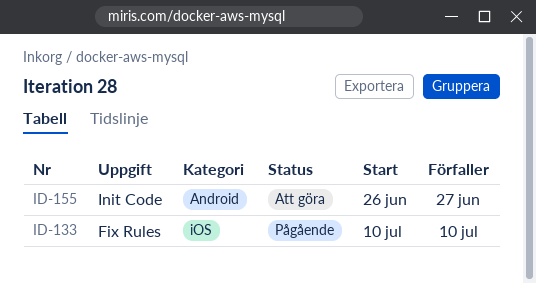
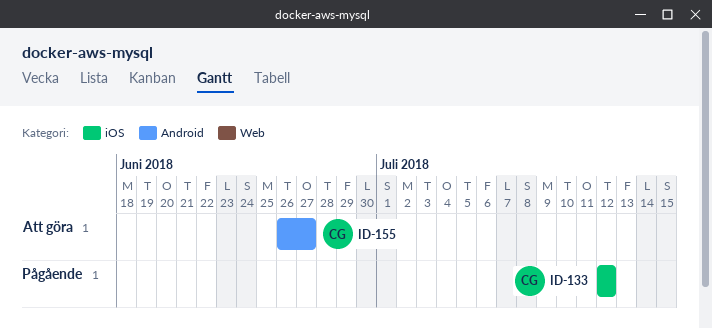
ID-133, start: Jul 10 -> Jul 12
ID-133, due: Jul 10 -> Jul 12

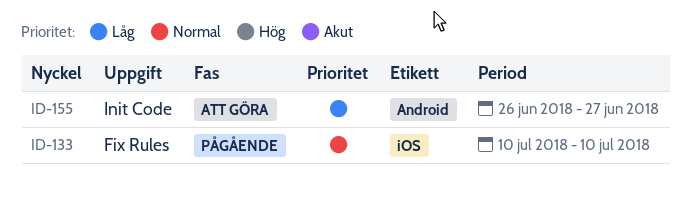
ID-133, start: Jul 12 -> Jul 10
ID-133, due: Jul 12 -> Jul 10

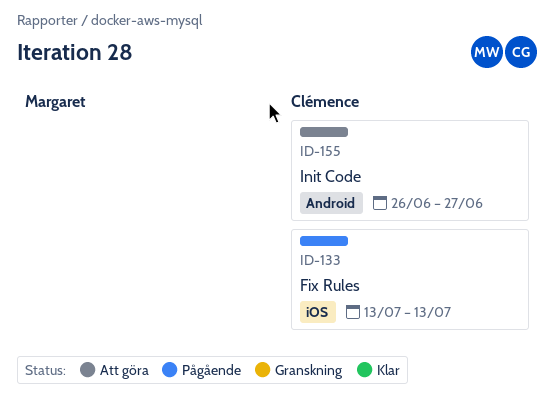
ID-133, start: Jul 10 -> Jul 13
ID-133, due: Jul 10 -> Jul 13

